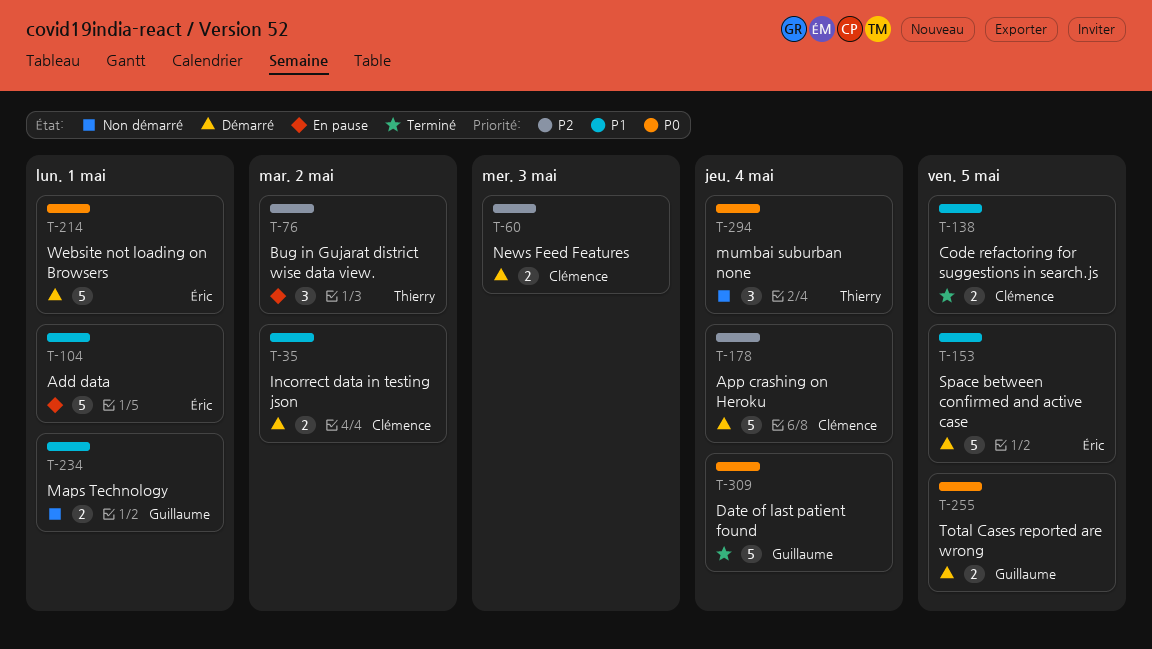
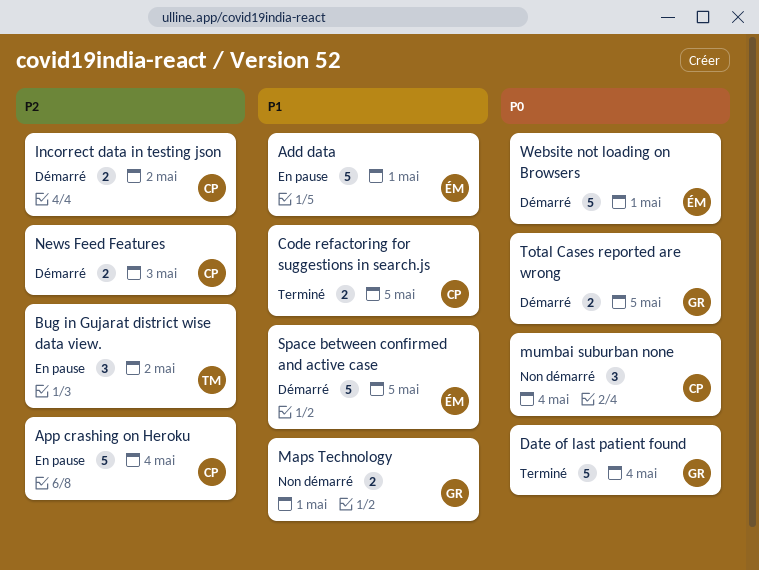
App crashing on Heroku, status: Démarré -> En pause
Incorrect data in testing json, priority: P1 -> P2
mumbai suburban none, owner: Thierry -> Clémence

